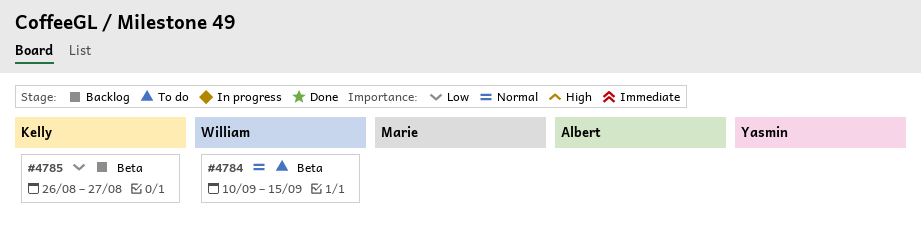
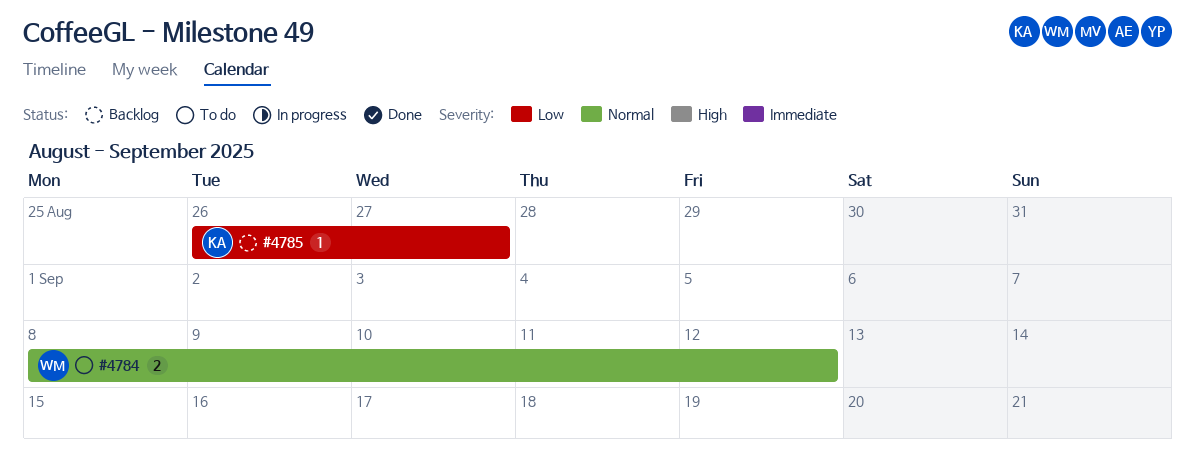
#4784, start: Sep 10 -> Sep 8
#4784, due: Sep 15 -> Sep 12

